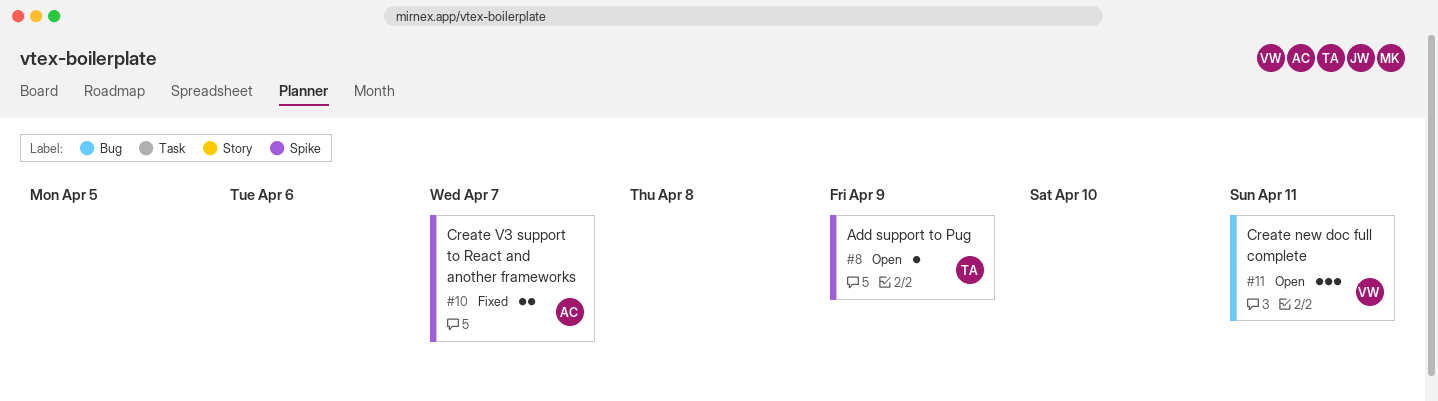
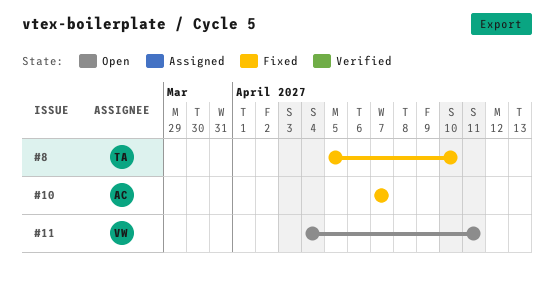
#8, status: Open -> Fixed
#8, due: Apr 9 -> Apr 10

